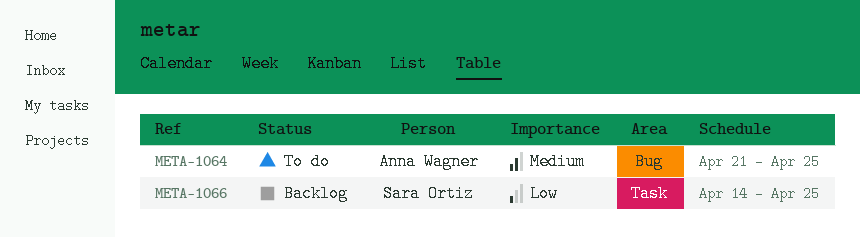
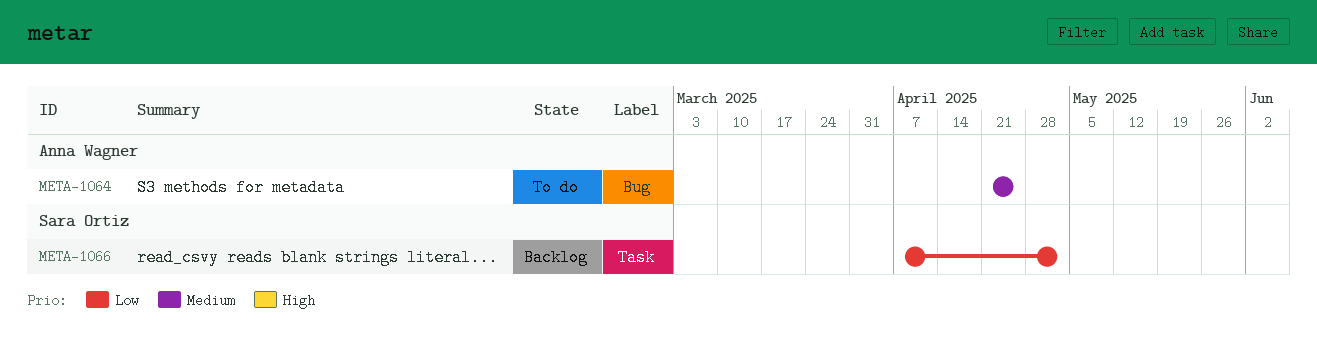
META-1066, start: Apr 14 -> Apr 7
META-1066, due: Apr 25 -> May 2

